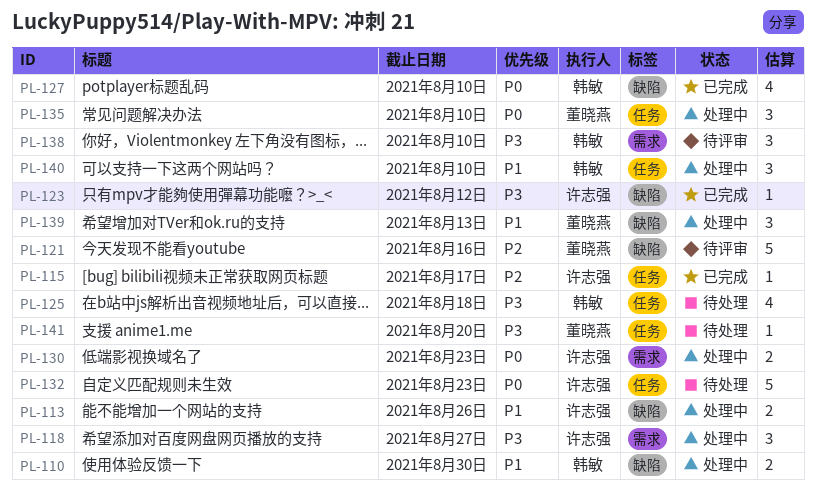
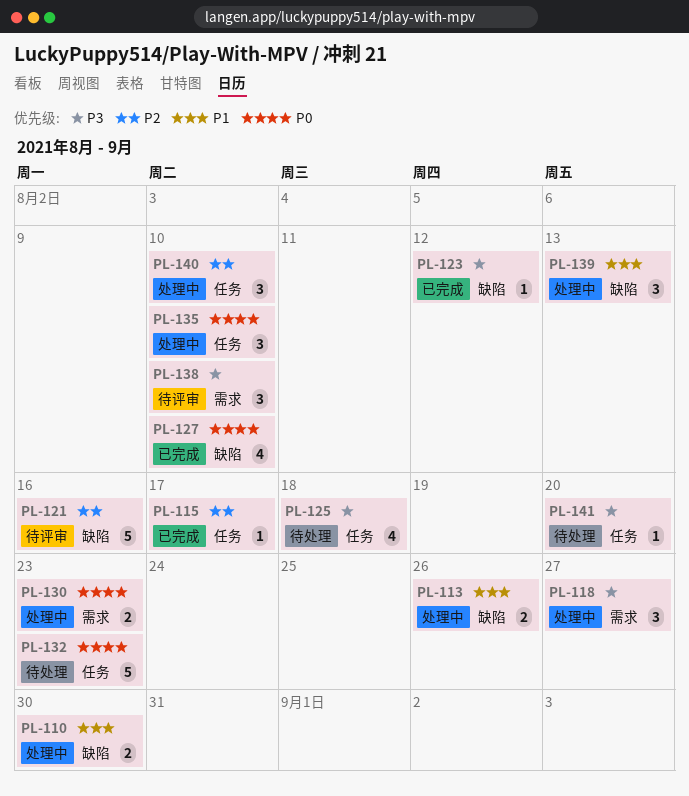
PL-140, priority: P1 -> P2

